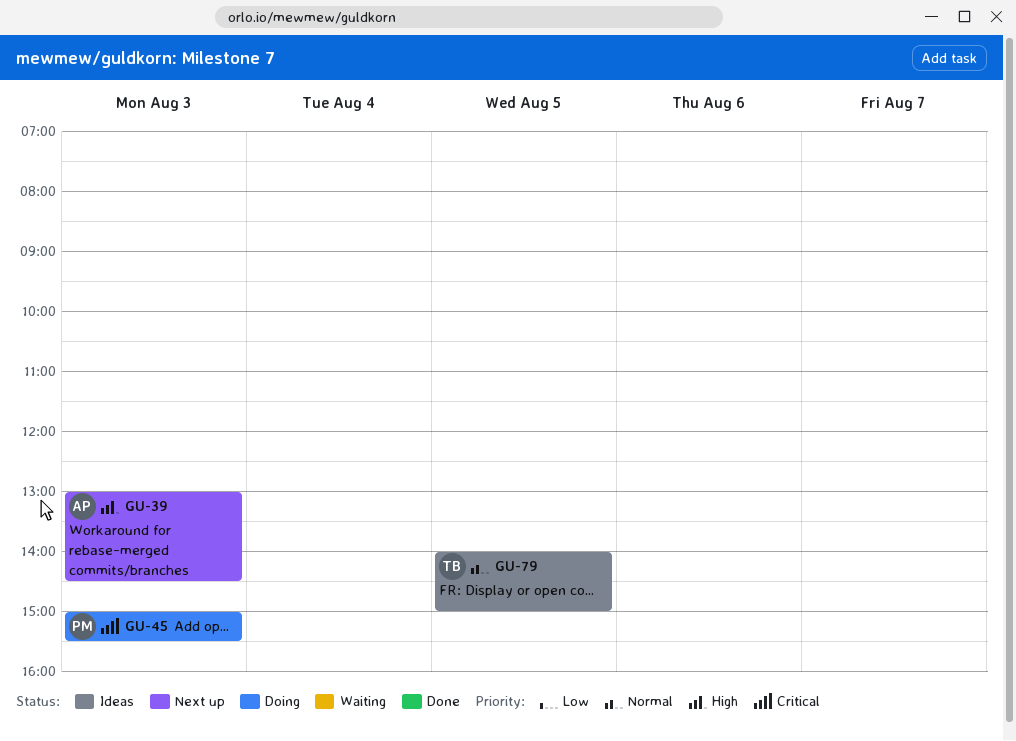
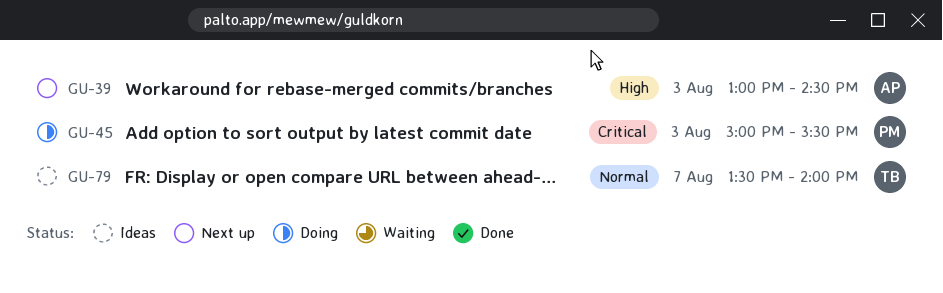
GU-79, day: Aug 5 -> Aug 7
GU-79, begins: 14:00 -> 13:30
GU-79, ends: 15:00 -> 14:00

